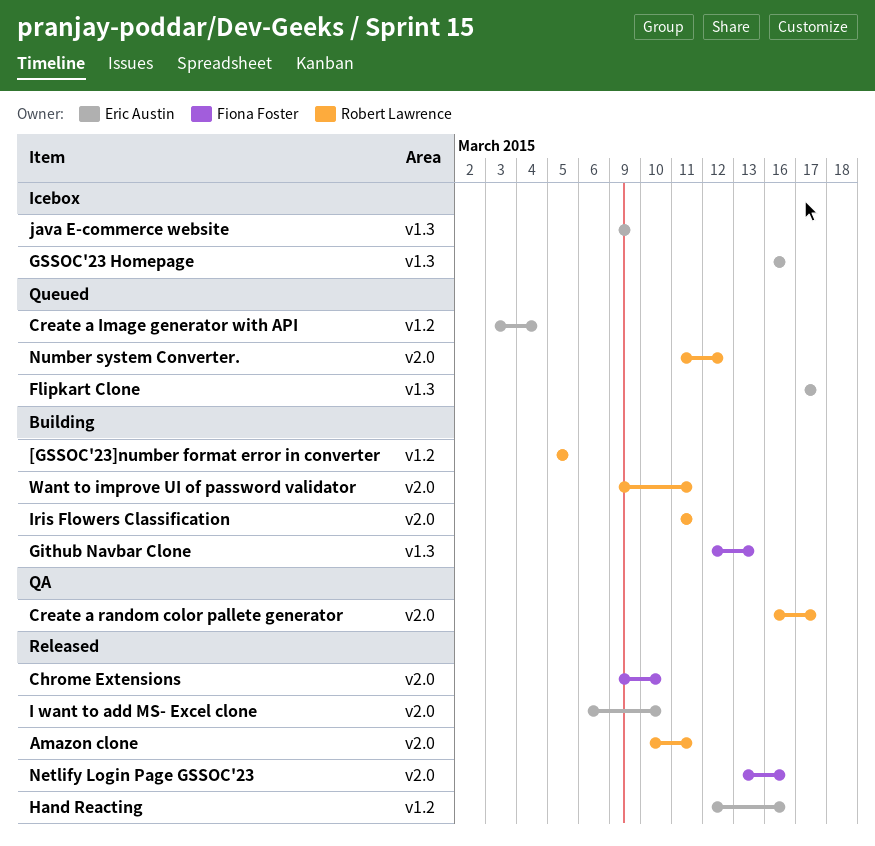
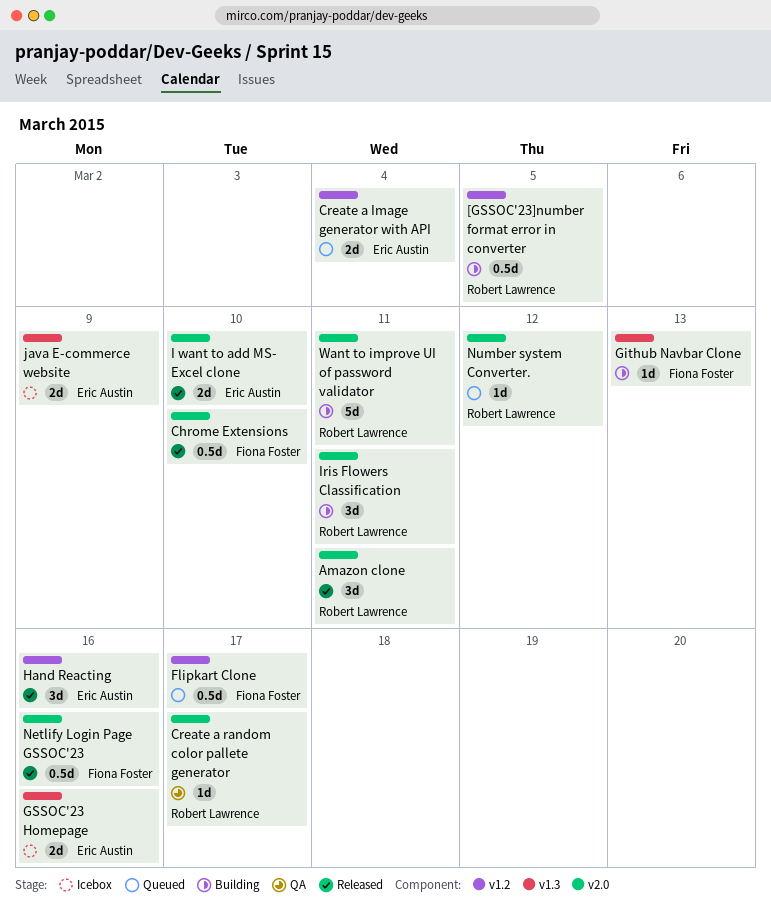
Flipkart Clone, owner: Eric Austin -> Fiona Foster
Flipkart Clone, label: v1.3 -> v1.2

